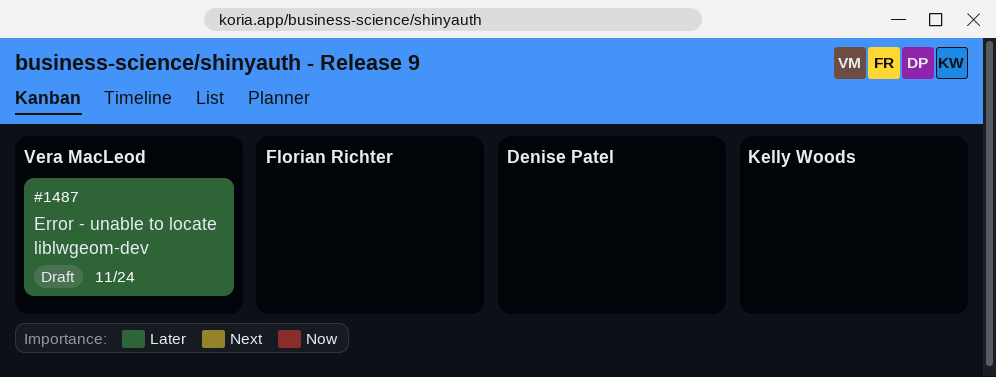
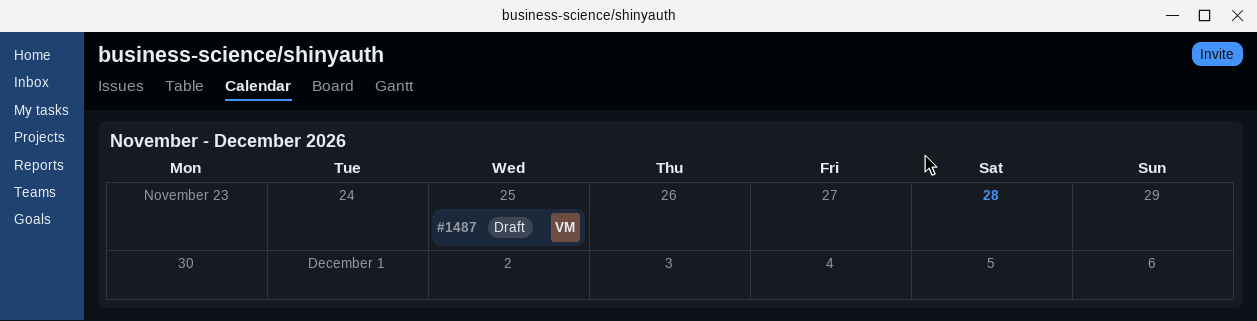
#1487, due: Nov 24 -> Nov 25

